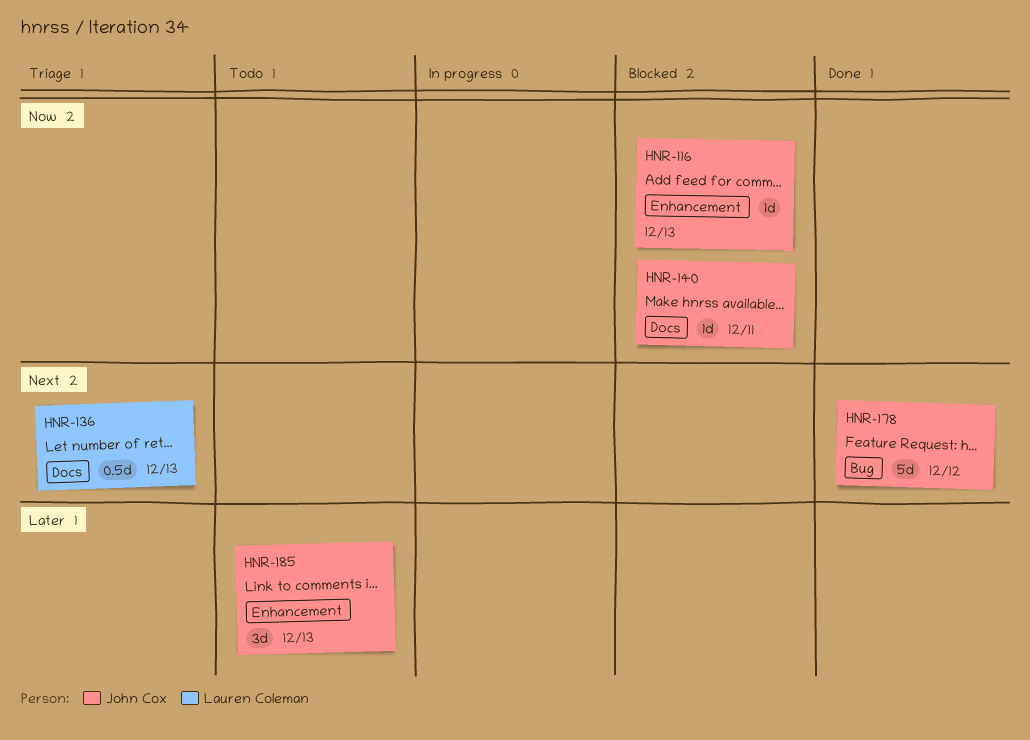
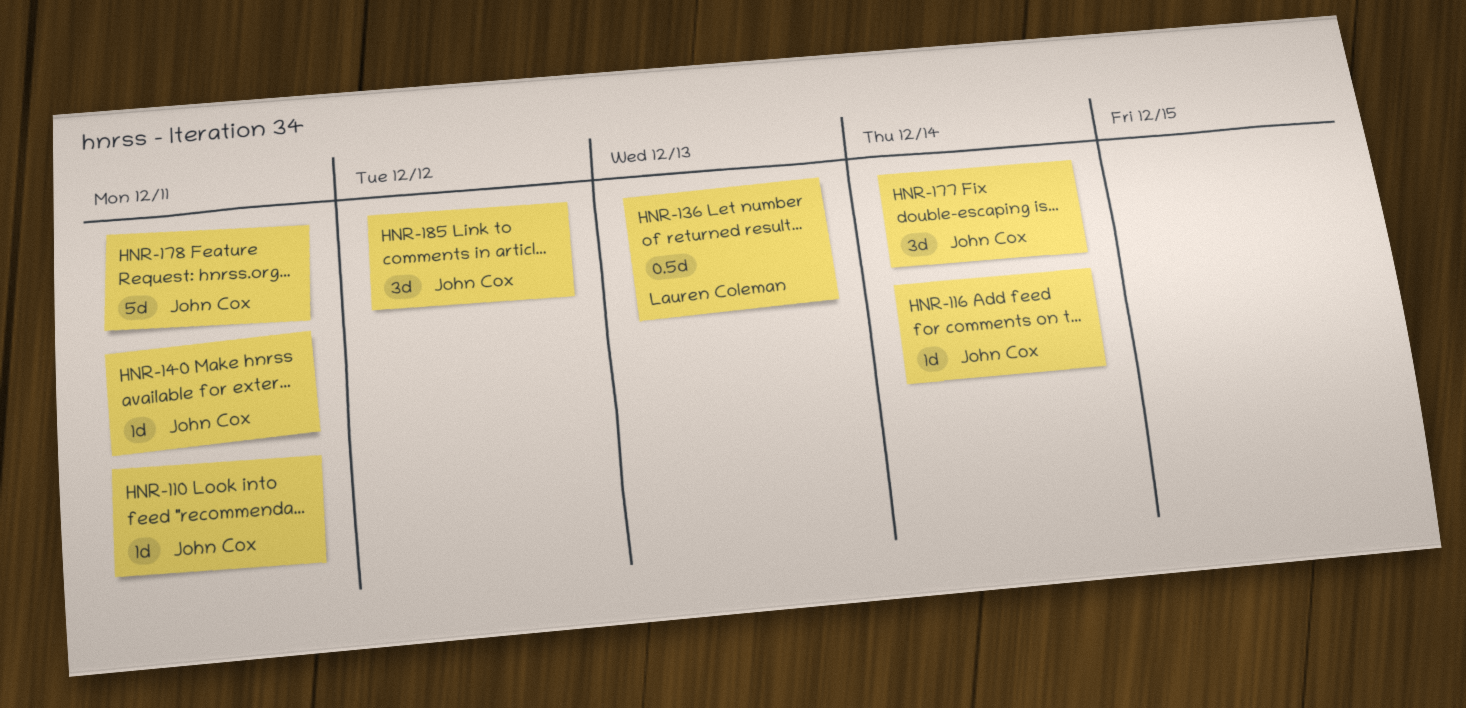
HNR-110: none -> present
HNR-116, due: Dec 13 -> Dec 14
HNR-177: none -> present
HNR-178, due: Dec 12 -> Dec 11
HNR-185, due: Dec 13 -> Dec 12

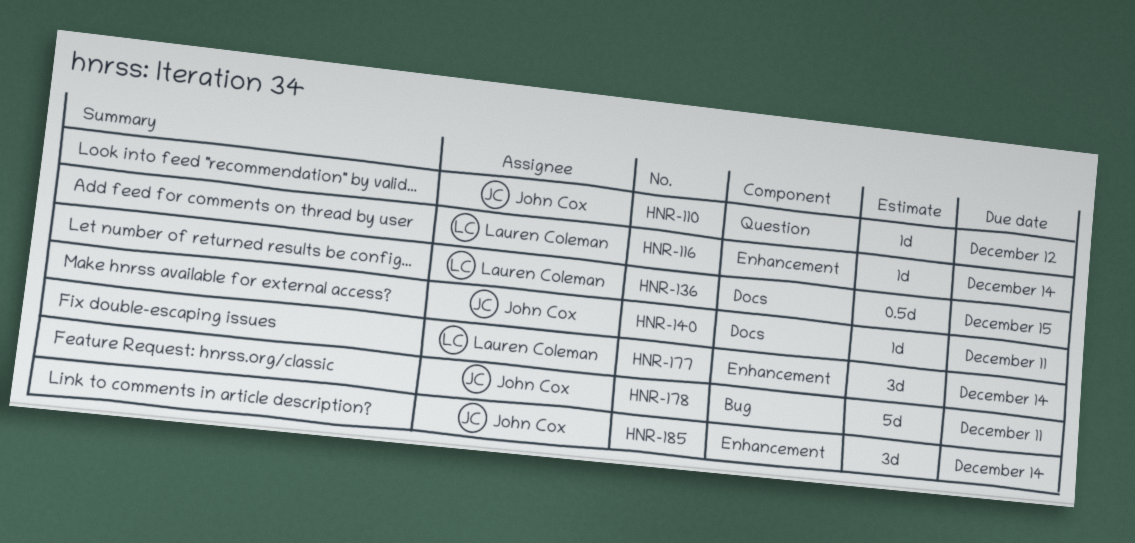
HNR-110, due: Dec 11 -> Dec 12
HNR-116, owner: John Cox -> Lauren Coleman
HNR-136, due: Dec 13 -> Dec 15
HNR-177, owner: John Cox -> Lauren Coleman
HNR-185, due: Dec 12 -> Dec 14

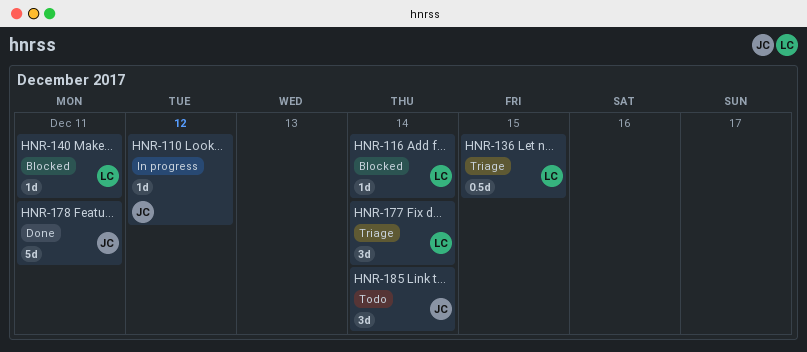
HNR-140, owner: John Cox -> Lauren Coleman

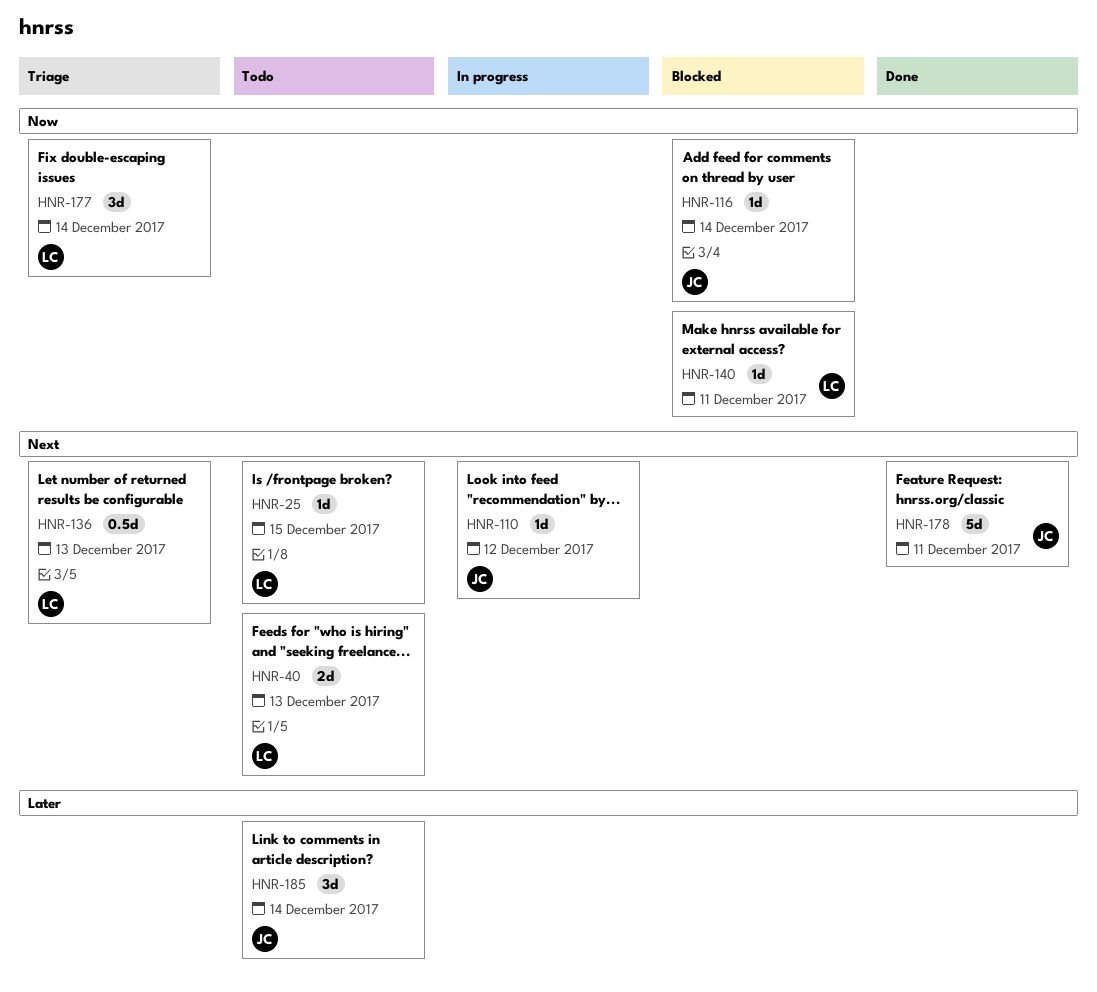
HNR-25: none -> present
HNR-40: none -> present
HNR-116, owner: LC -> JC
HNR-136, due: Dec 15 -> Dec 13

